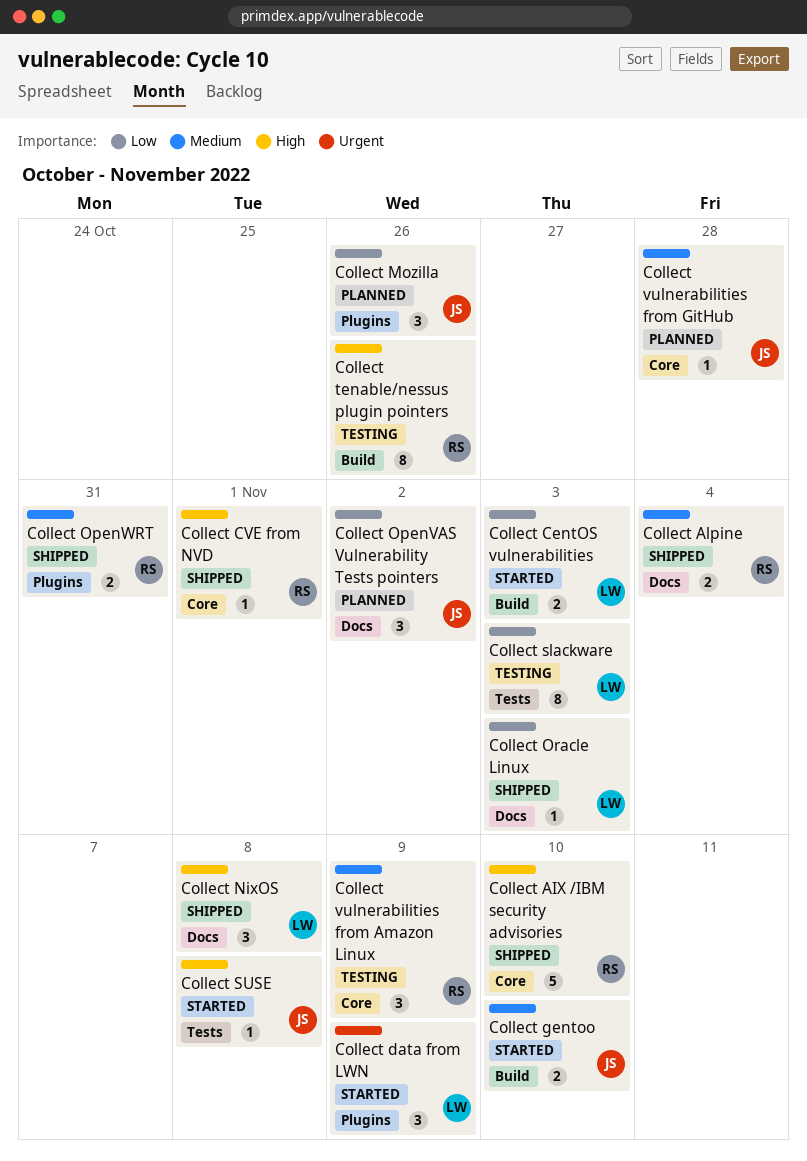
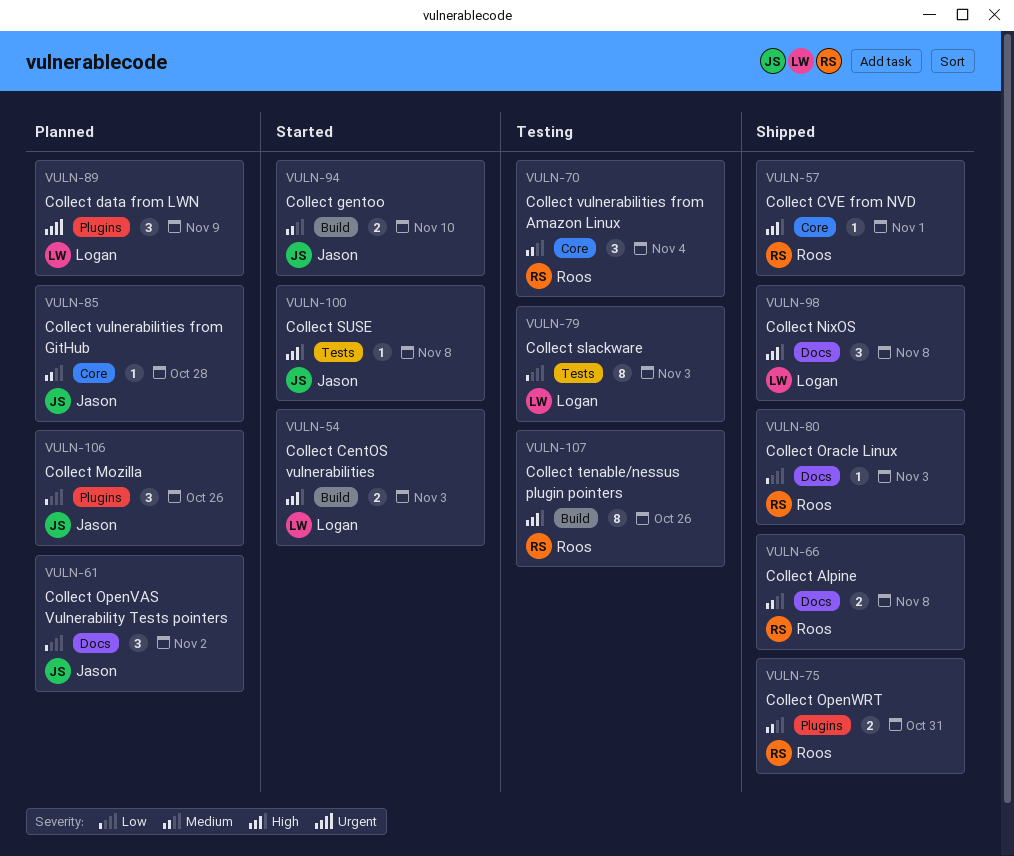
Collect AIX /IBM security advisories: present -> none
Collect Alpine, due: Nov 4 -> Nov 8
Collect CentOS vulnerabilities, priority: Low -> High
Collect data from LWN, status: Started -> Planned
Collect Oracle Linux, owner: Logan -> Roos
Collect vulnerabilities from Amazon Linux, due: Nov 9 -> Nov 4

